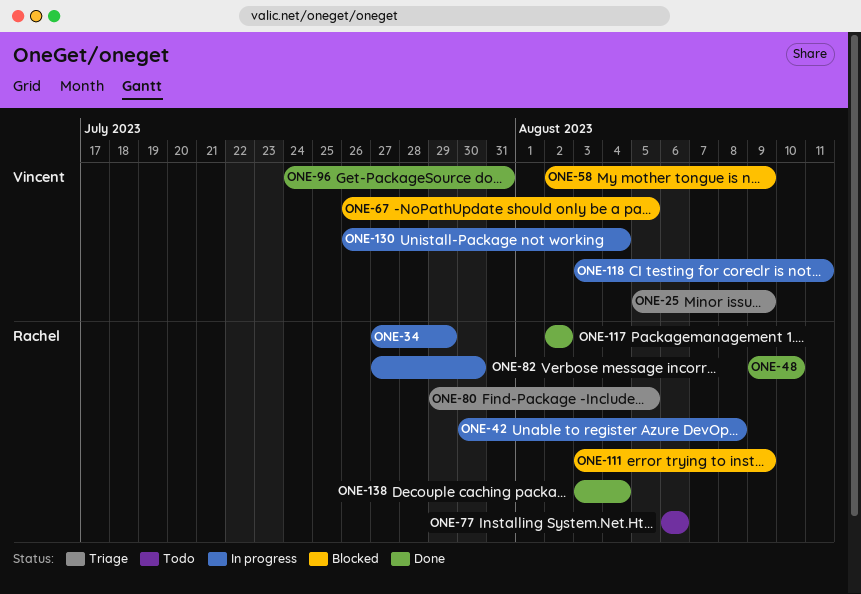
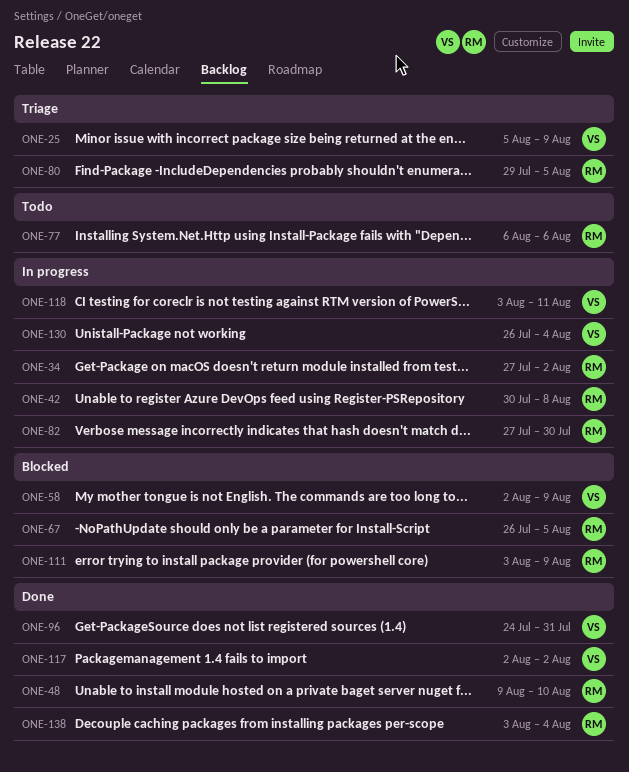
ONE-34, due: Jul 29 -> Aug 2
ONE-67, owner: Vincent -> Rachel
ONE-117, owner: Rachel -> Vincent

